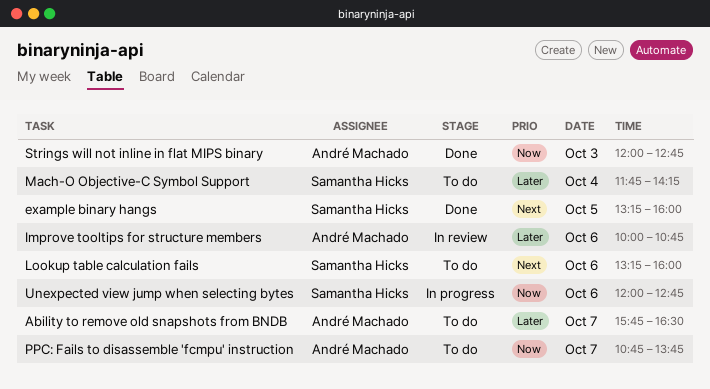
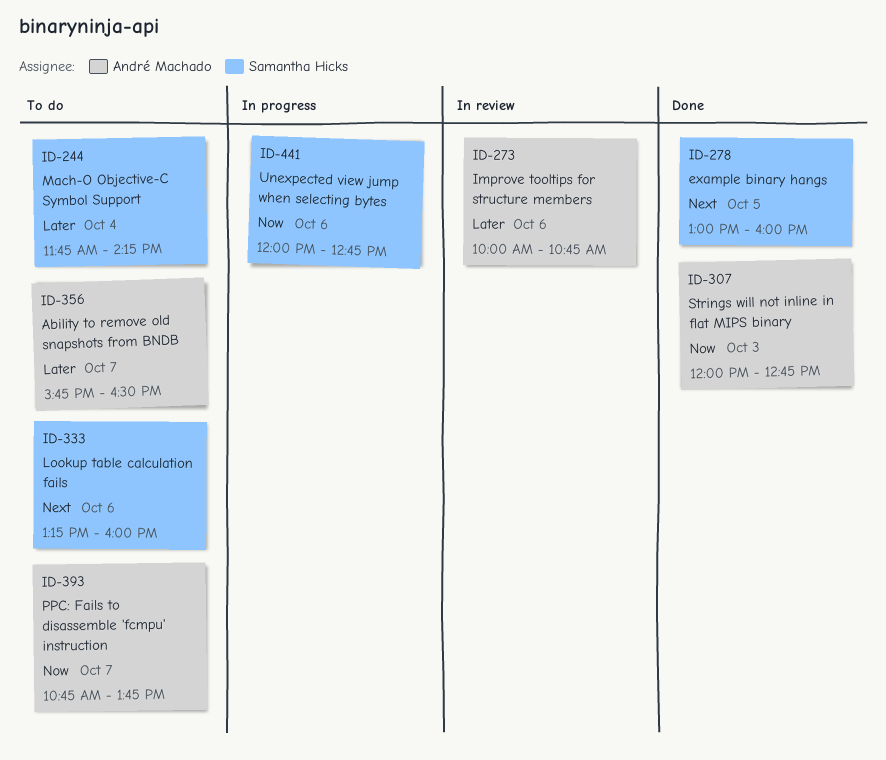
example binary hangs, begins: 13:15 -> 13:00

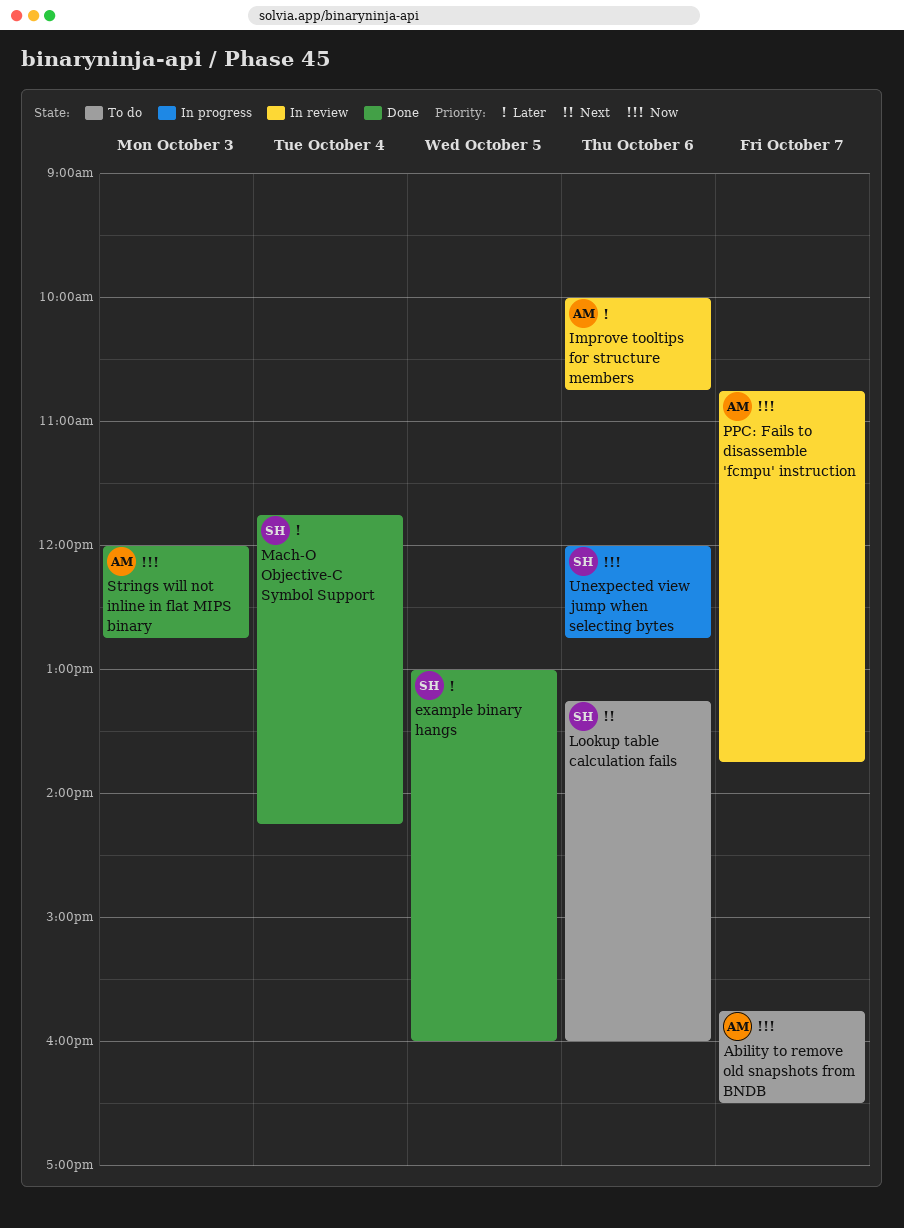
Ability to remove old snapshots from BNDB, priority: Later -> Now
example binary hangs, priority: Next -> Later
Mach-O Objective-C Symbol Support, status: To do -> Done
PPC: Fails to disassemble 'fcmpu' instruction, status: To do -> In review

